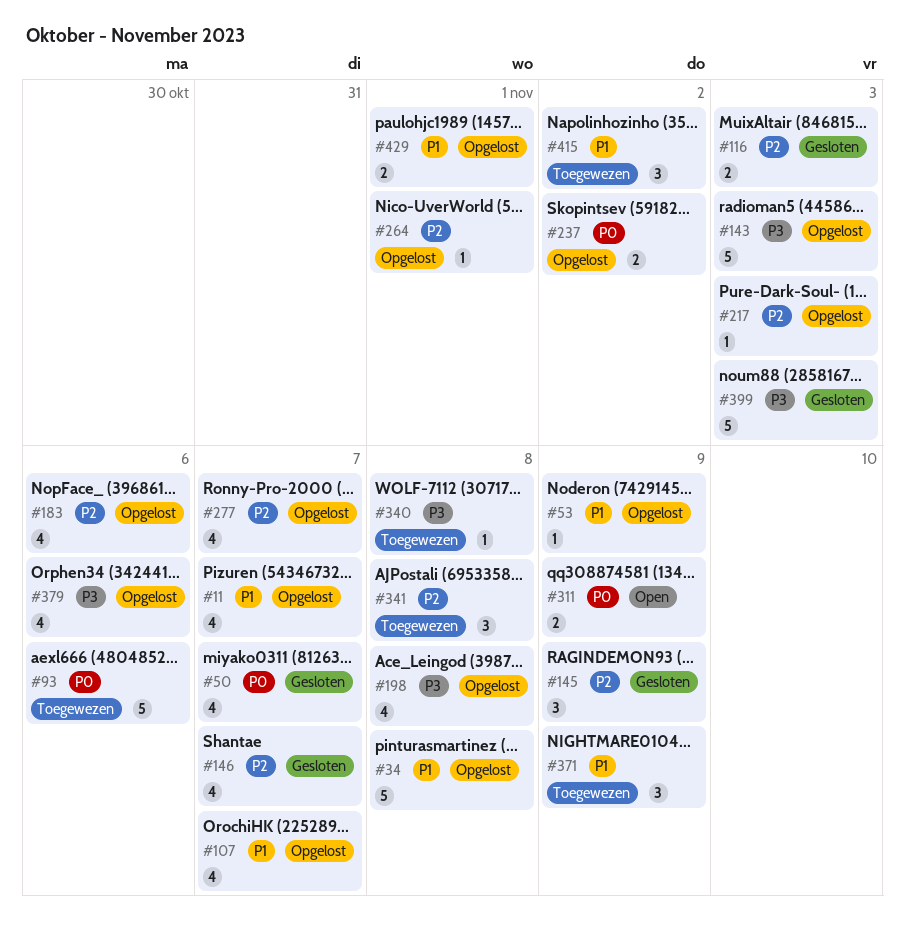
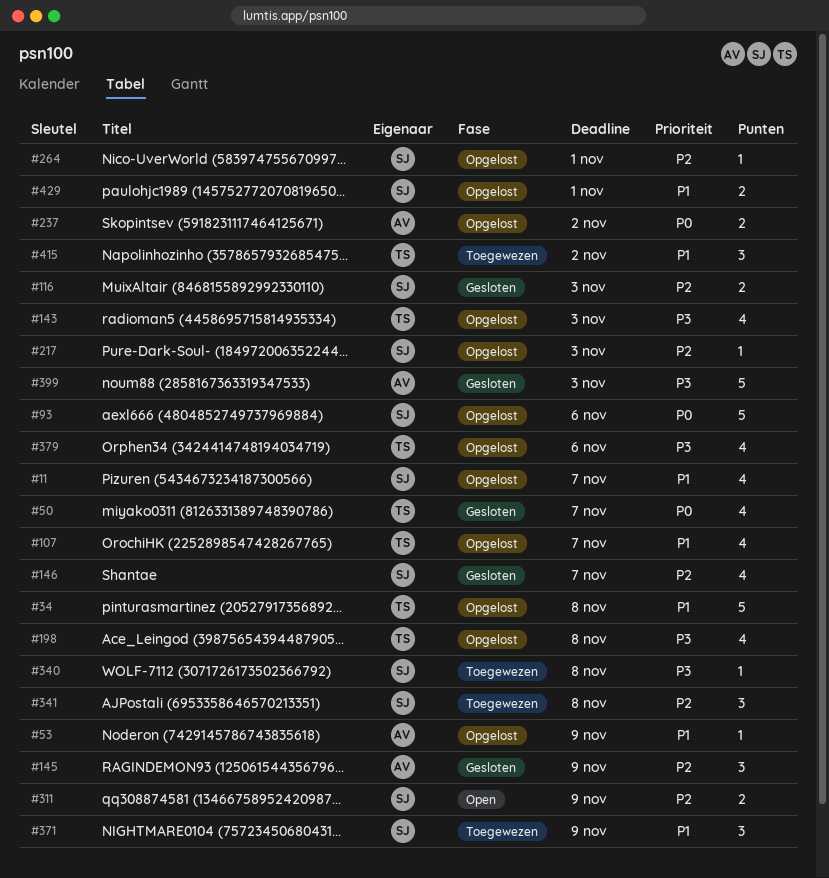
#93, status: Toegewezen -> Opgelost
#143, estimate: 5 -> 4
#183: present -> none
#277: present -> none
#311, priority: P0 -> P2

